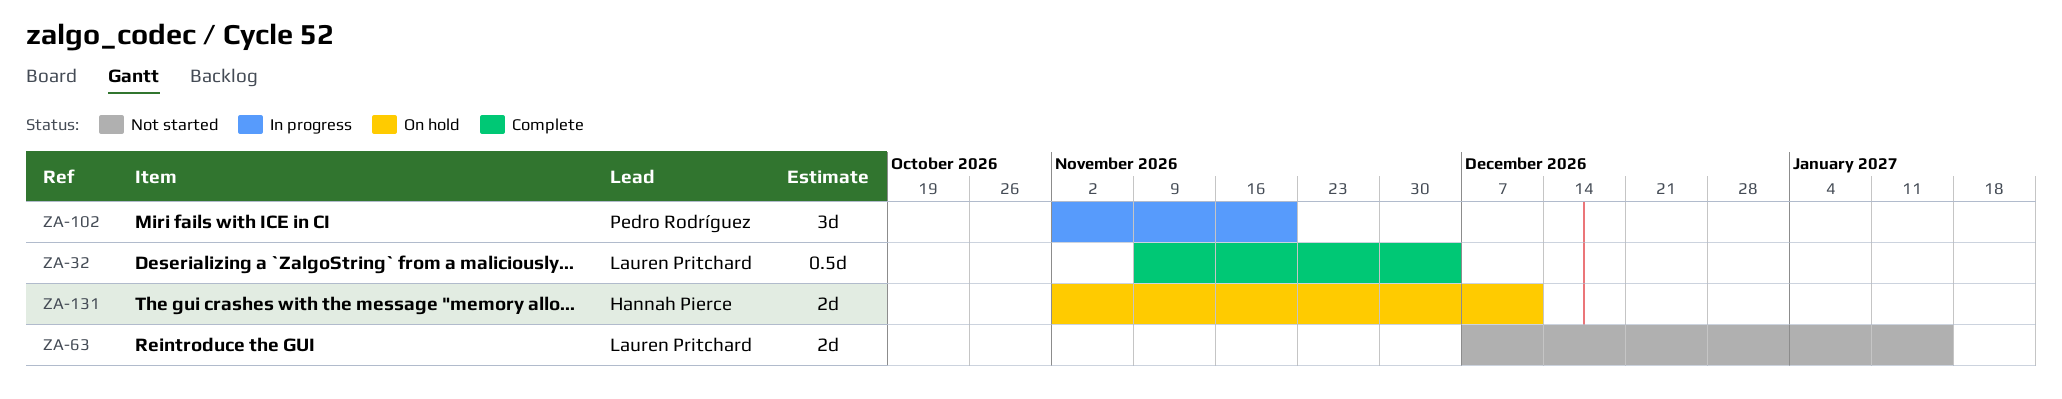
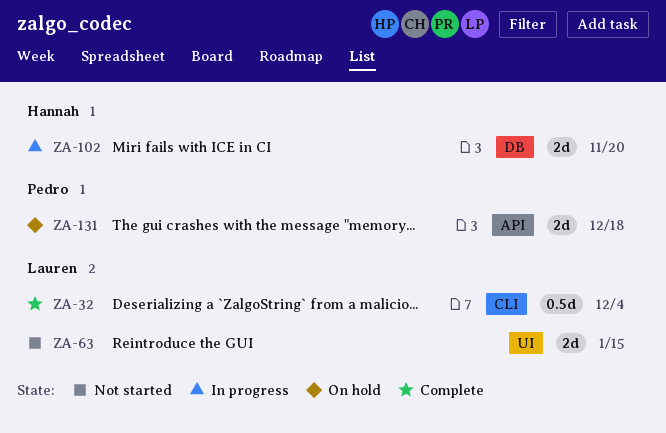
ZA-102, owner: Pedro Rodríguez -> Hannah Pierce
ZA-102, estimate: 3d -> 2d
ZA-131, owner: Hannah Pierce -> Pedro Rodríguez
ZA-131, due: Dec 11 -> Dec 18

